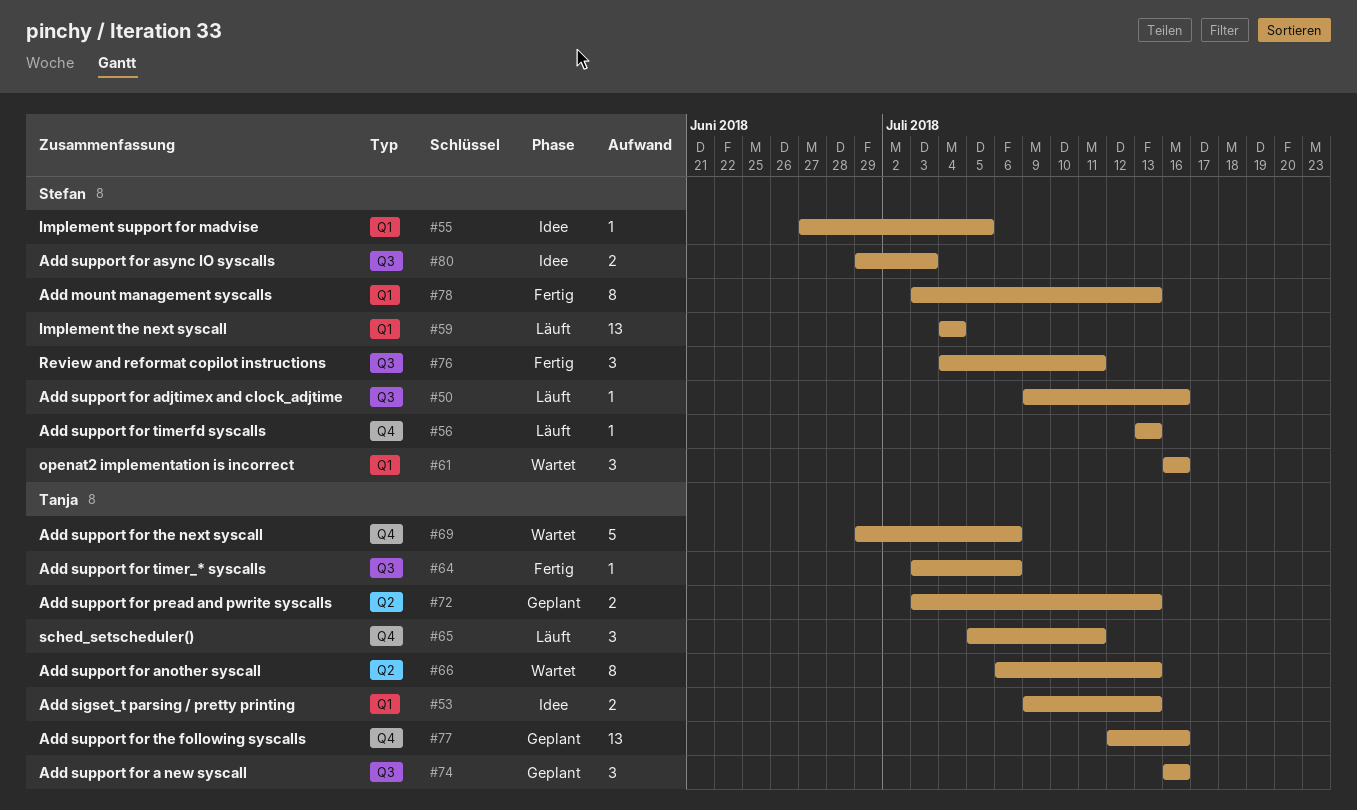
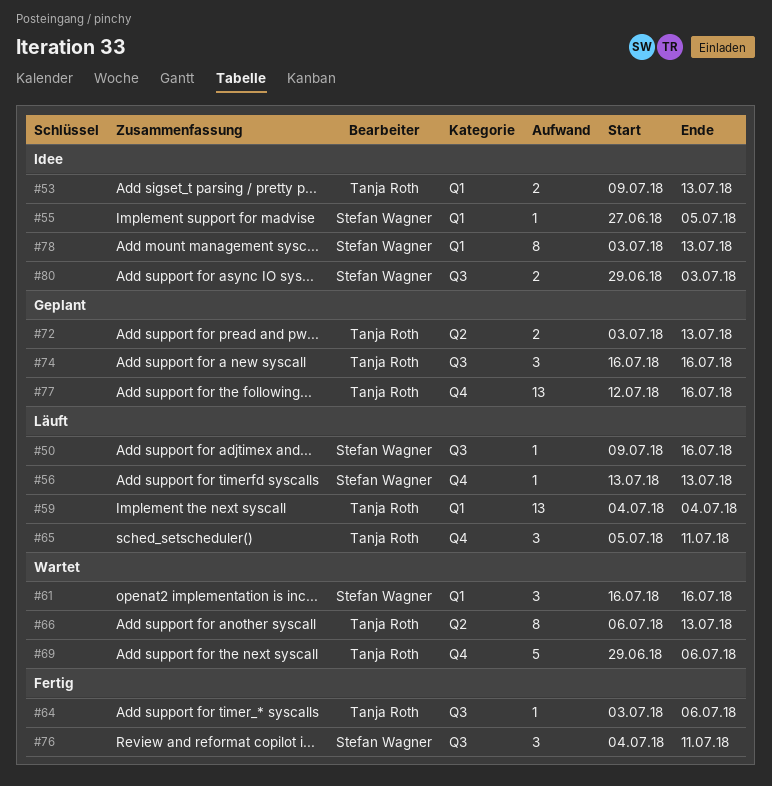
#59, owner: Stefan Wagner -> Tanja Roth
#78, status: Fertig -> Idee

